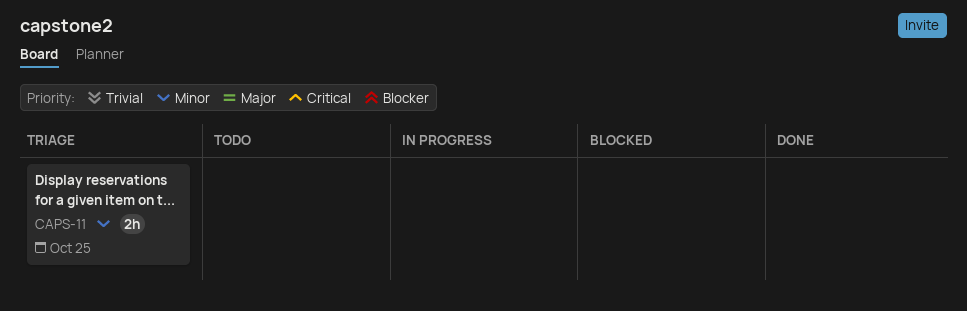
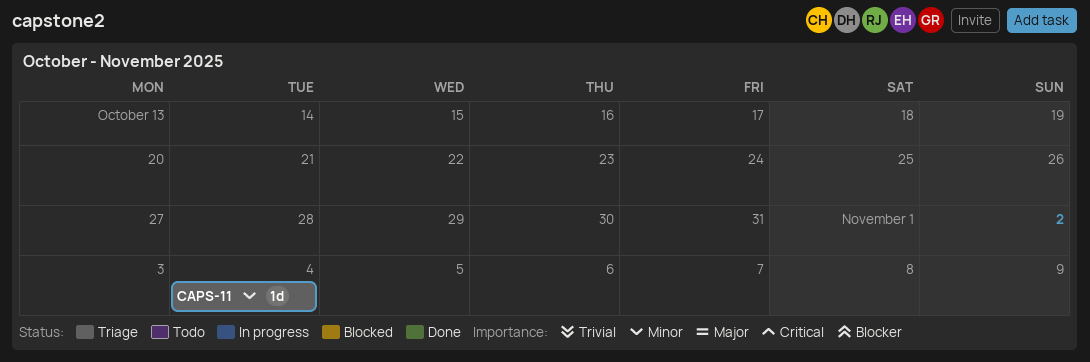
CAPS-11, estimate: 2h -> 1d
CAPS-11, due: Oct 25 -> Nov 4

